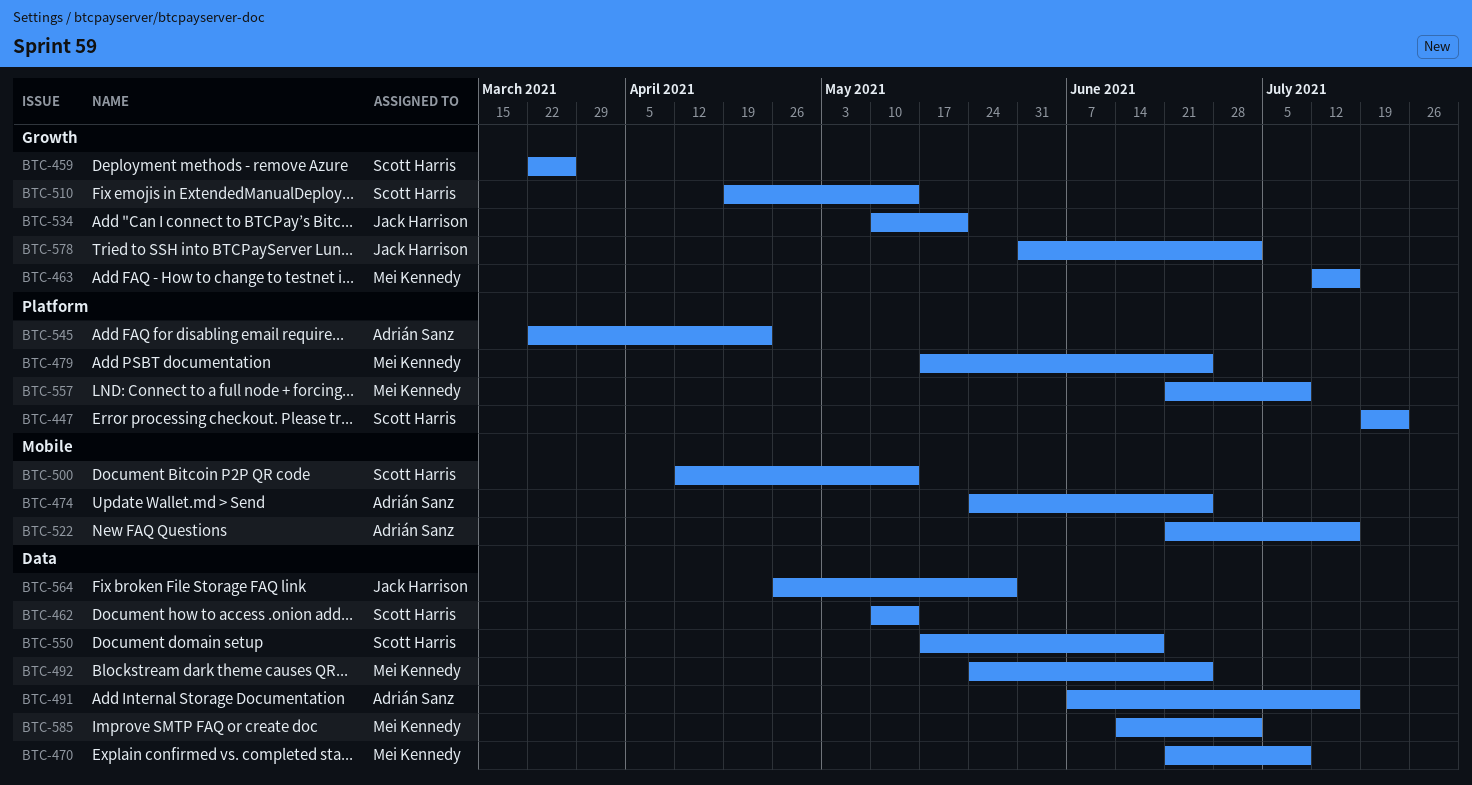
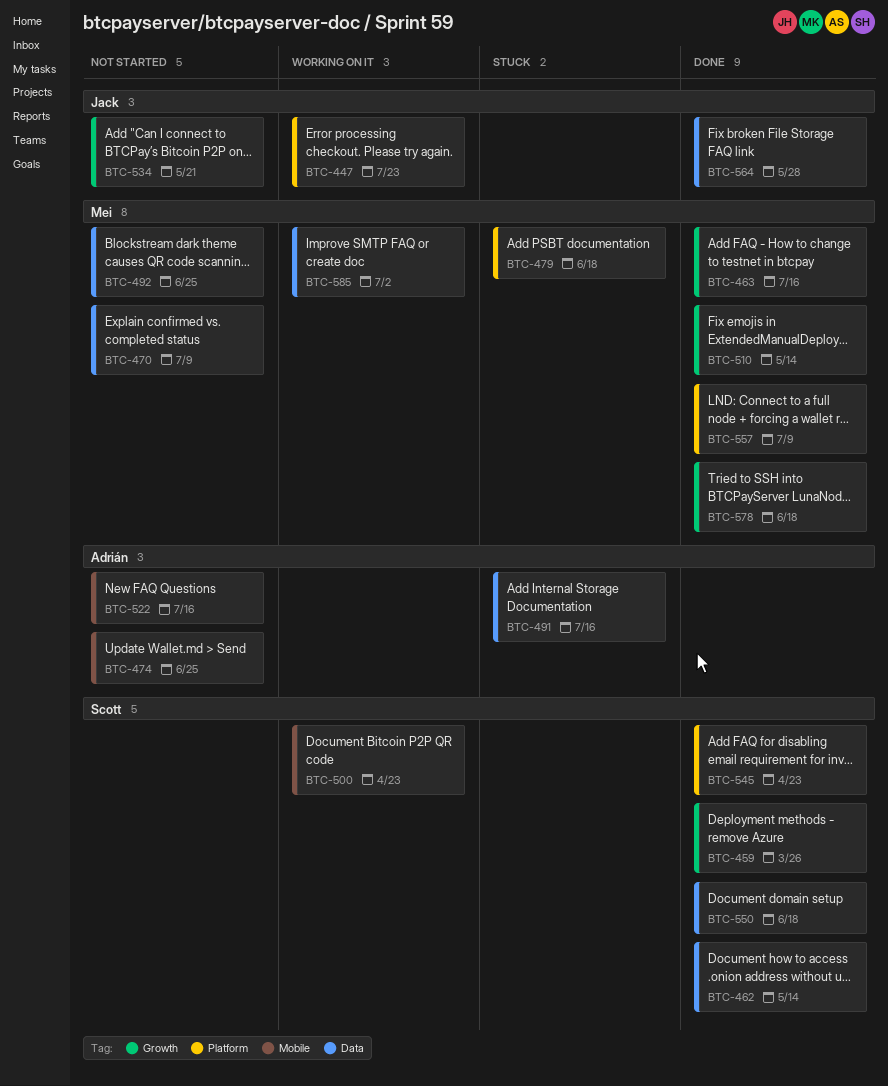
BTC-447, owner: Scott Harris -> Jack Harrison
BTC-479, due: Jun 25 -> Jun 18
BTC-500, due: May 14 -> Apr 23
BTC-510, owner: Scott Harris -> Mei Kennedy
BTC-545, owner: Adrián Sanz -> Scott Harris
BTC-578, owner: Jack Harrison -> Mei Kennedy
BTC-578, due: Jul 2 -> Jun 18

